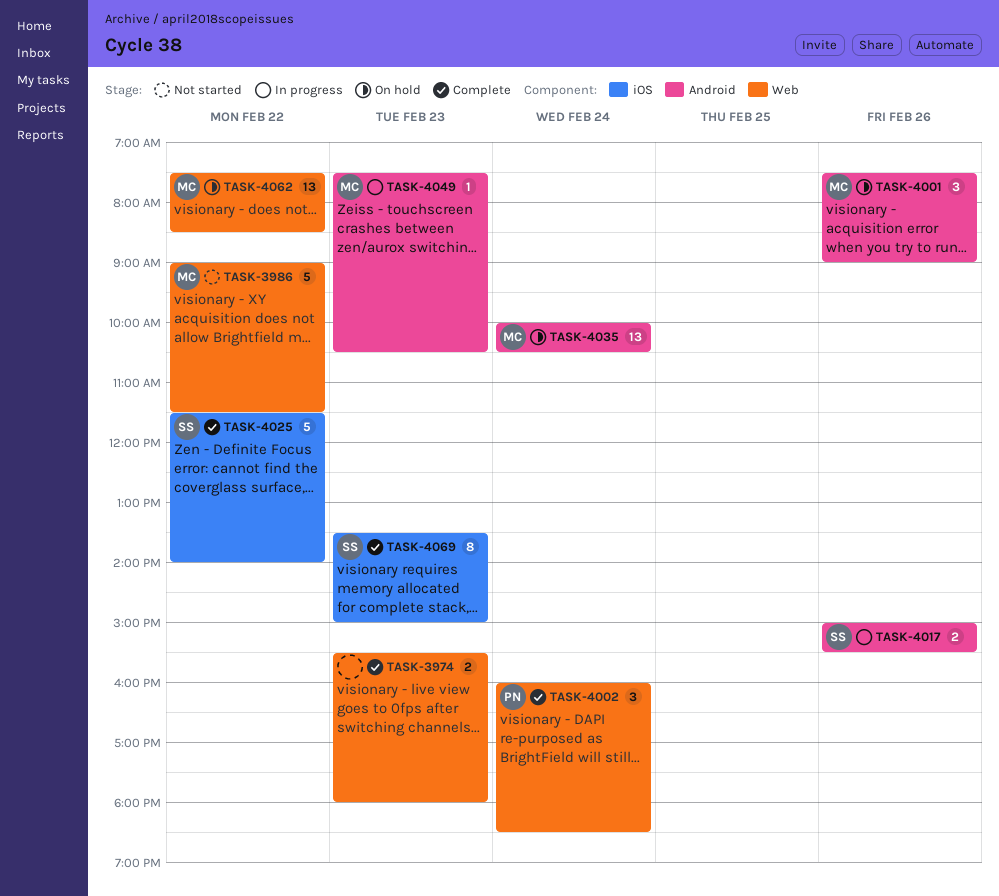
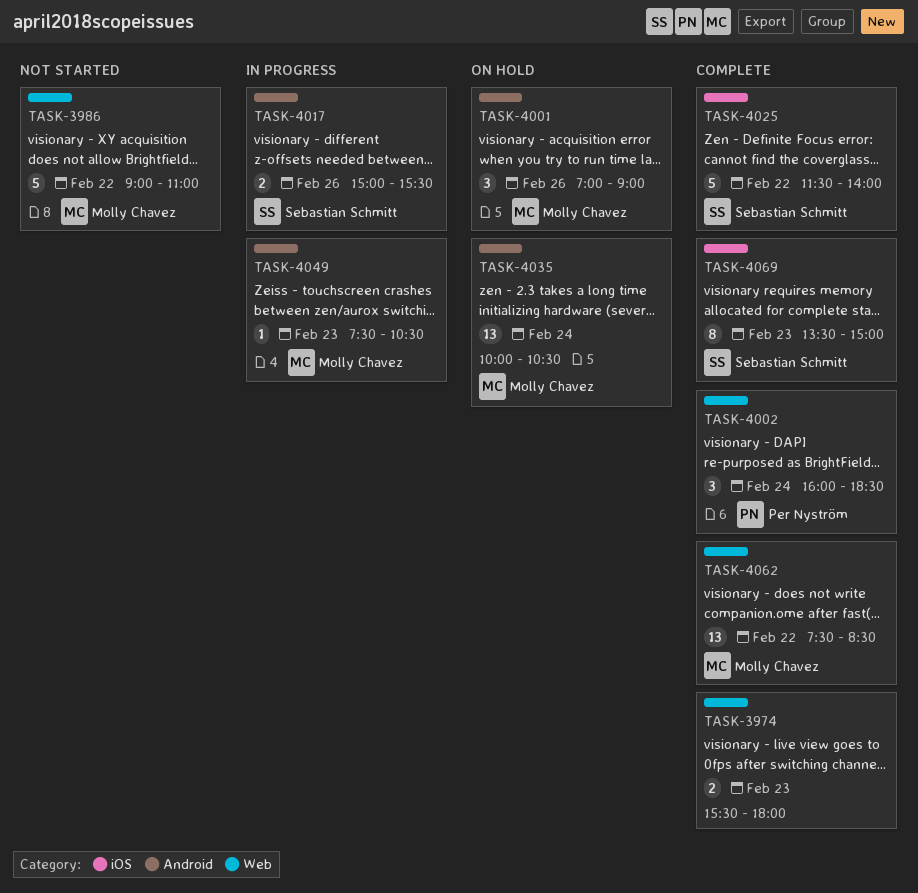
TASK-3986, ends: 11:30 -> 11:00
TASK-4001, begins: 07:30 -> 07:00
TASK-4062, status: On hold -> Complete

